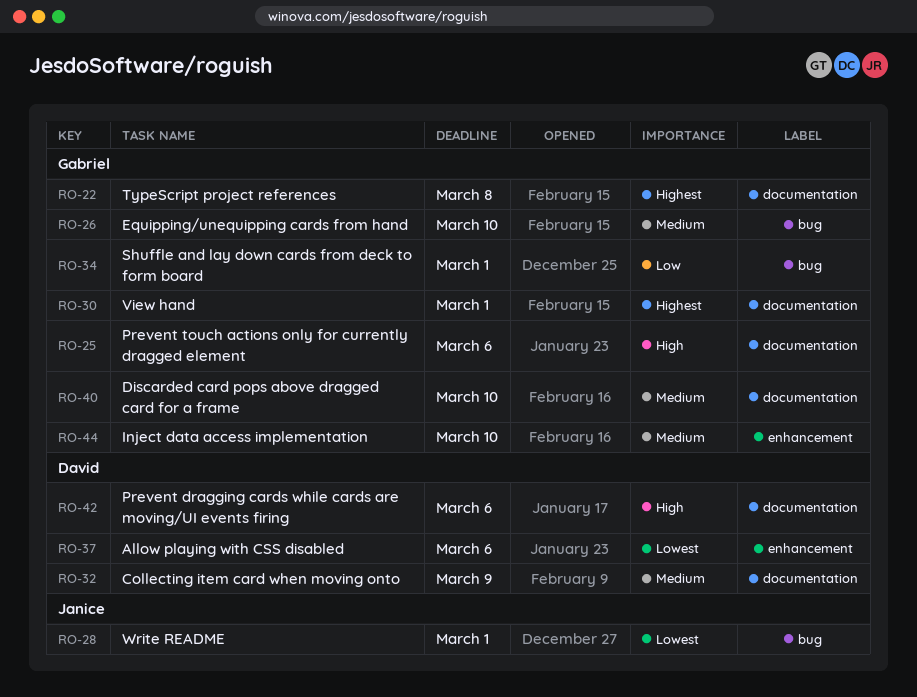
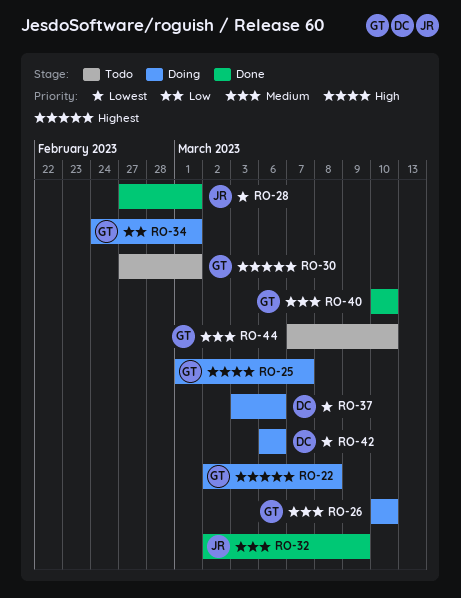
RO-25, due: Mar 6 -> Mar 7
RO-32, owner: David -> Janice
RO-42, priority: High -> Lowest

